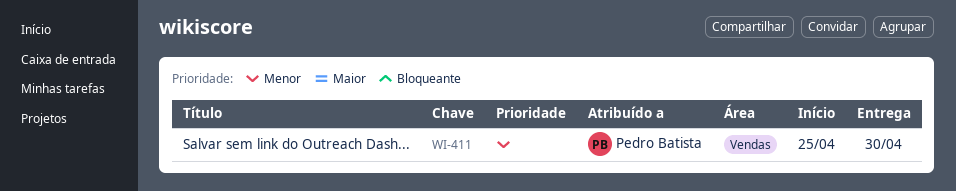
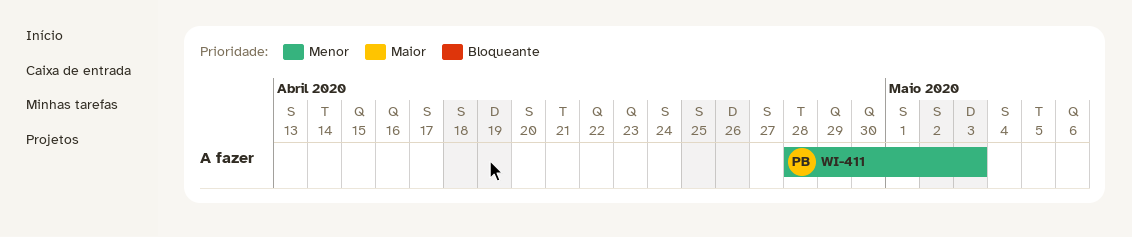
WI-411, start: Apr 25 -> Apr 28
WI-411, due: Apr 30 -> May 3

